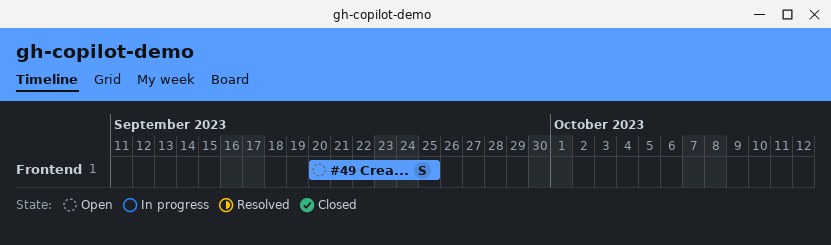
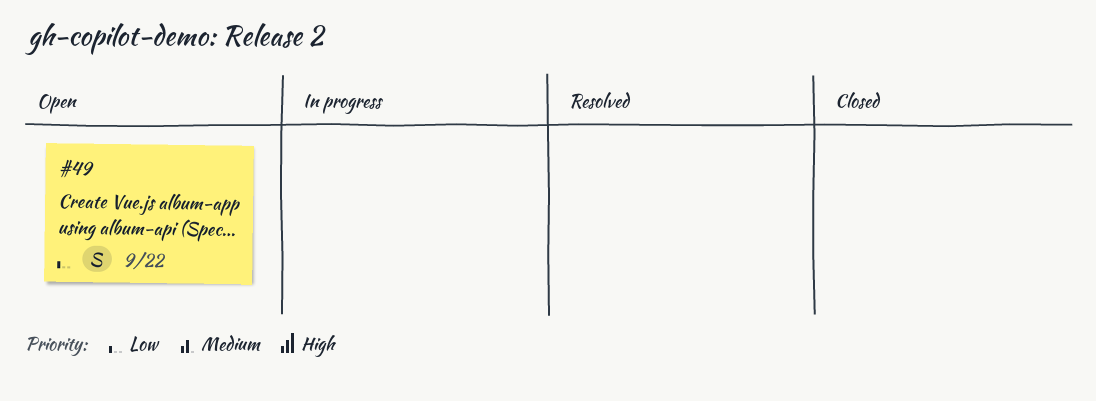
#49, due: Sep 25 -> Sep 22

